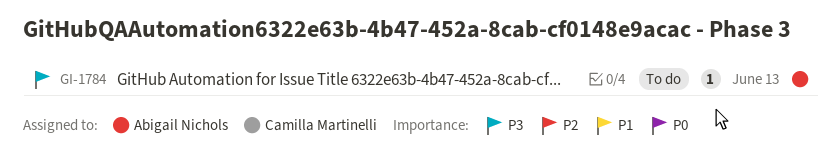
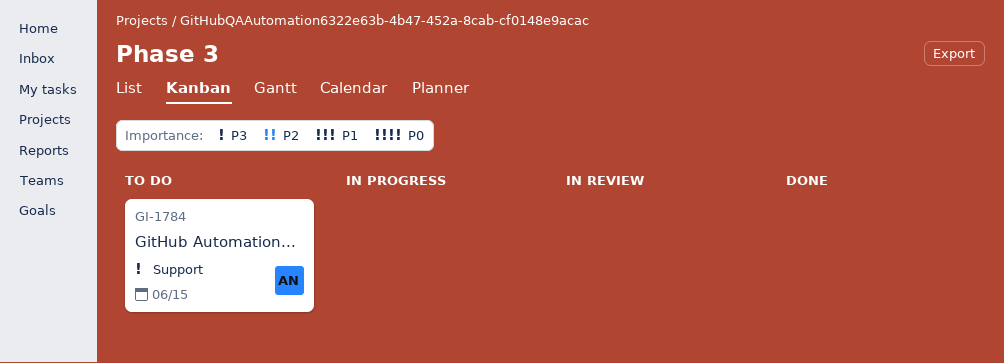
GI-1784, due: Jun 13 -> Jun 15

